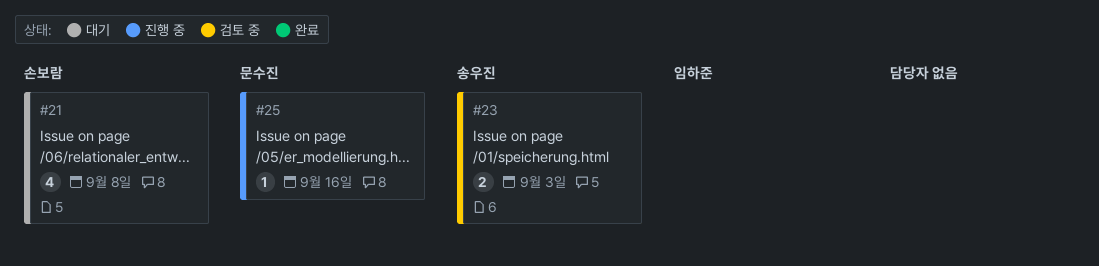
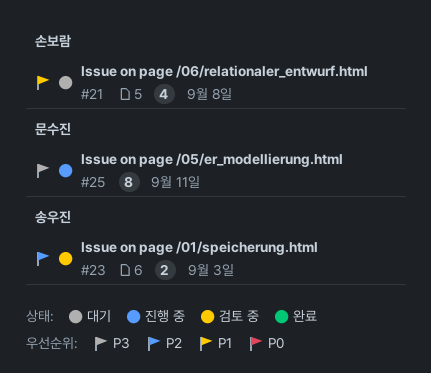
#25, estimate: 1 -> 8
#25, due: Sep 16 -> Sep 11

